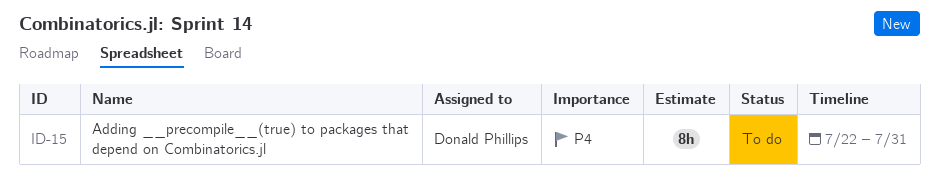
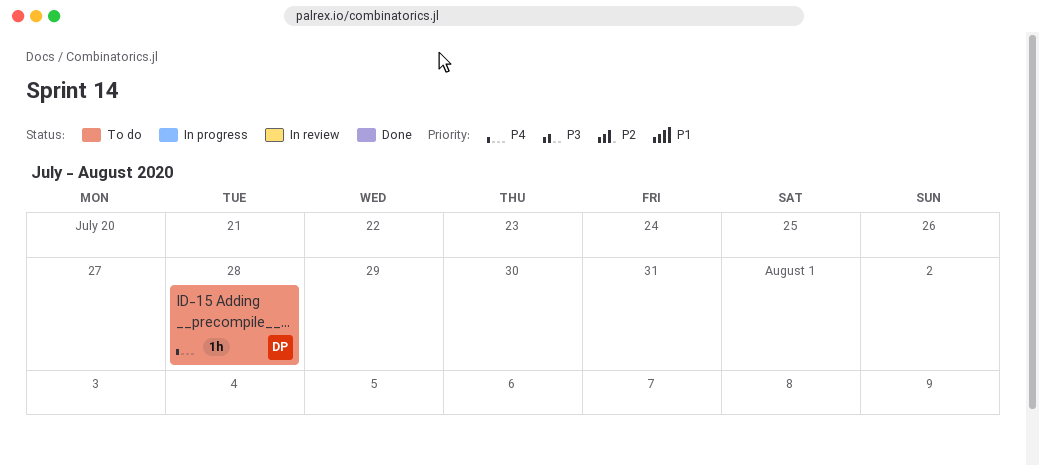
ID-15, estimate: 8h -> 1h
ID-15, due: Jul 31 -> Jul 28

